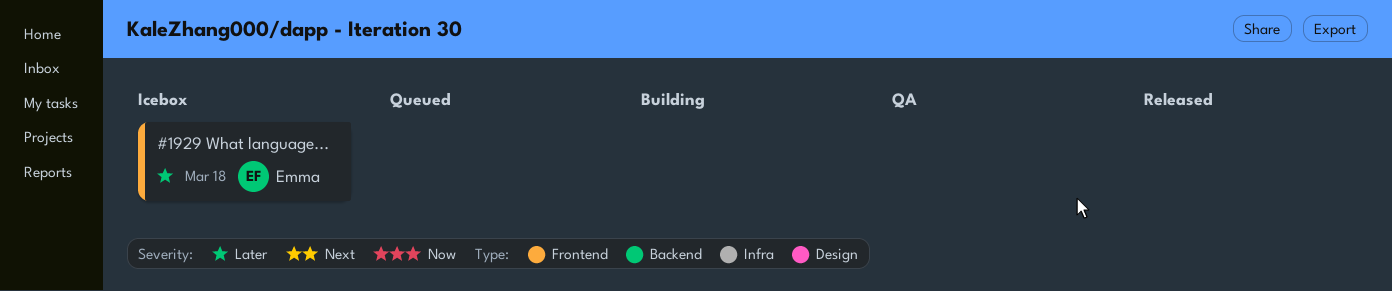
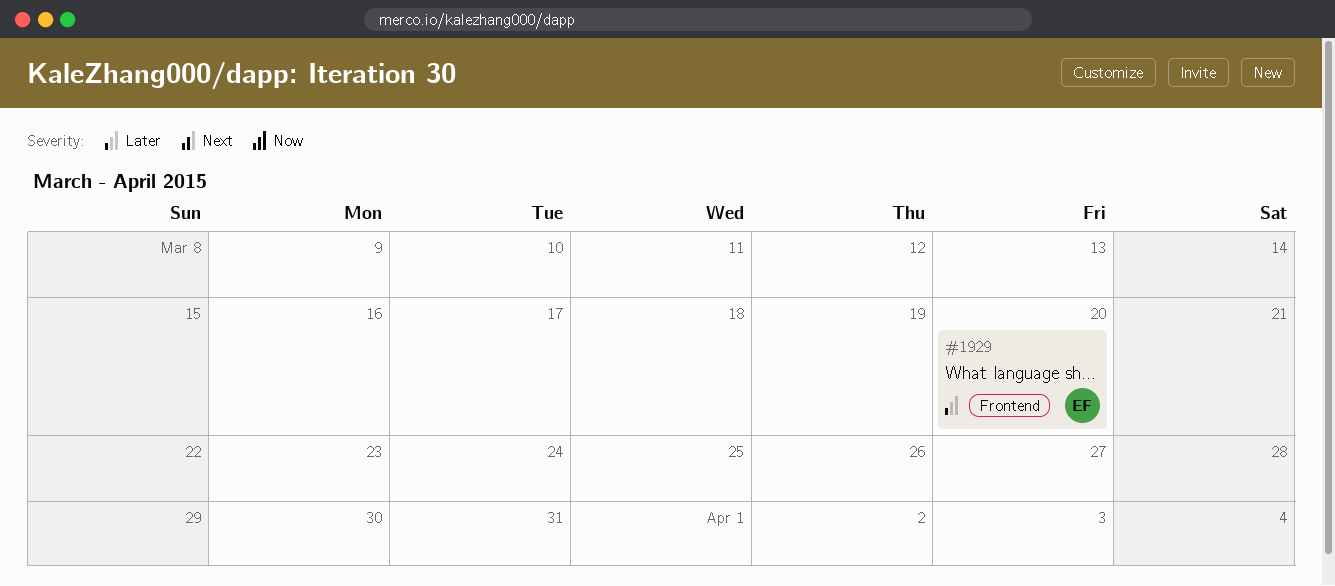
#1929, due: Mar 18 -> Mar 20

